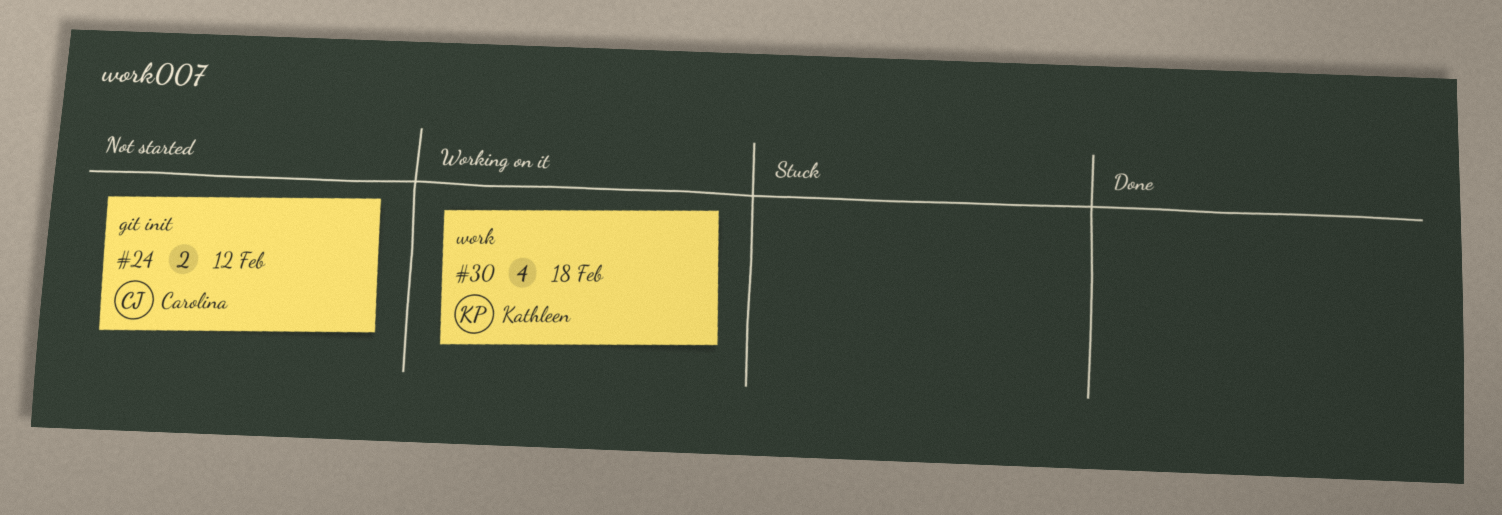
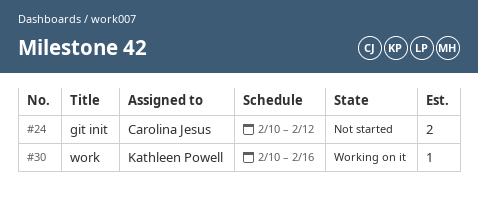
#30, estimate: 4 -> 1
#30, due: Feb 18 -> Feb 16

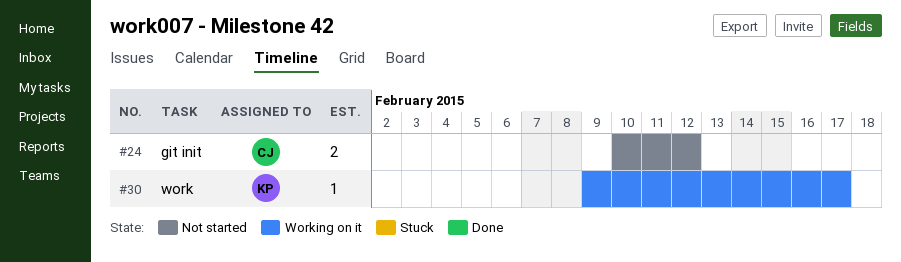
#30, start: Feb 10 -> Feb 9
#30, due: Feb 16 -> Feb 17

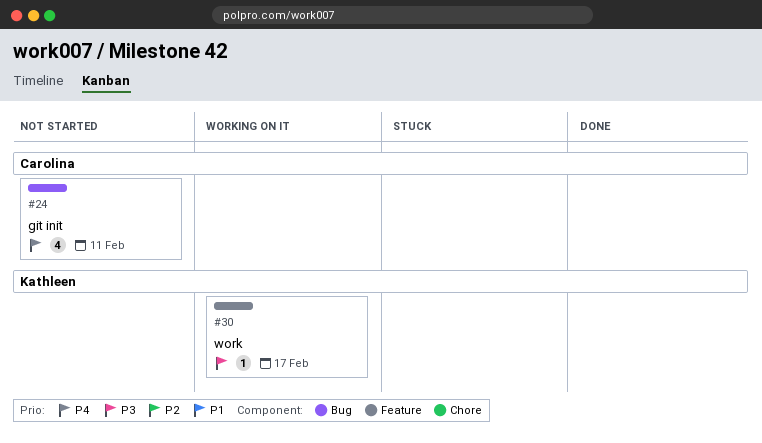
#24, estimate: 2 -> 4
#24, due: Feb 12 -> Feb 11

